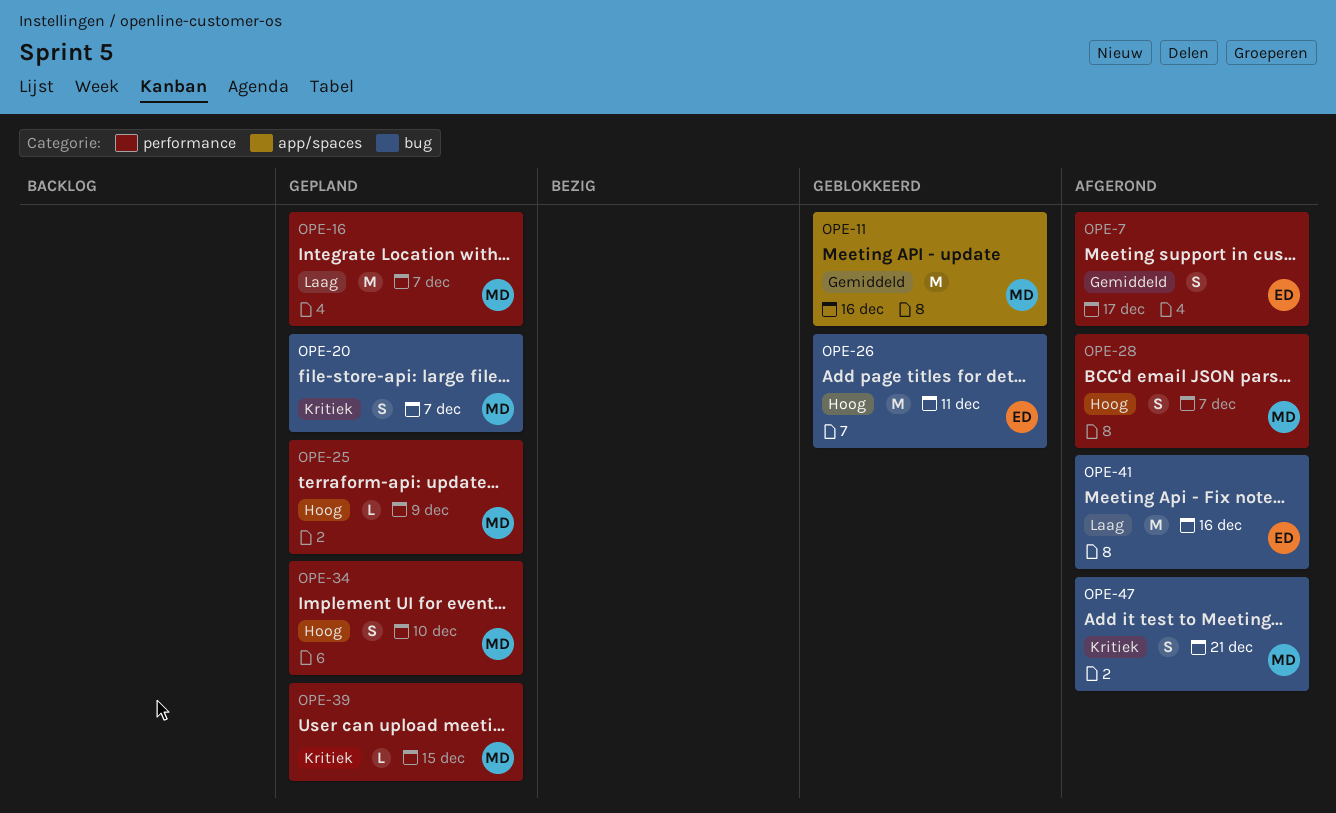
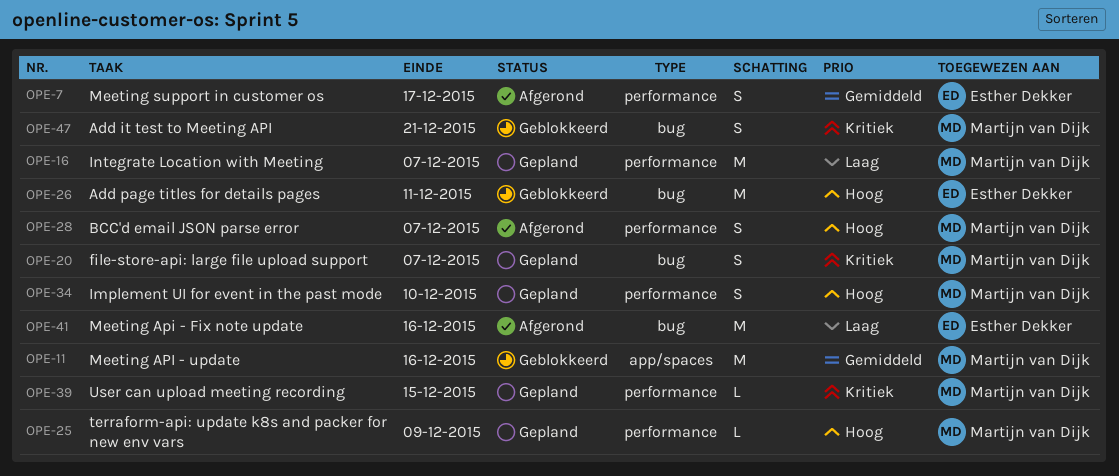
OPE-47, status: Afgerond -> Geblokkeerd

